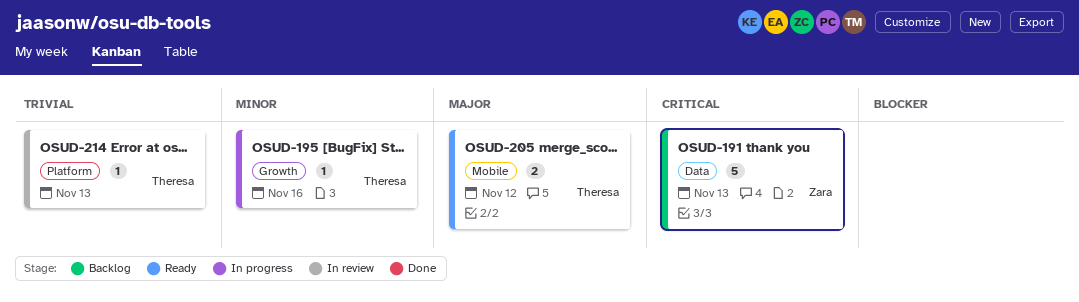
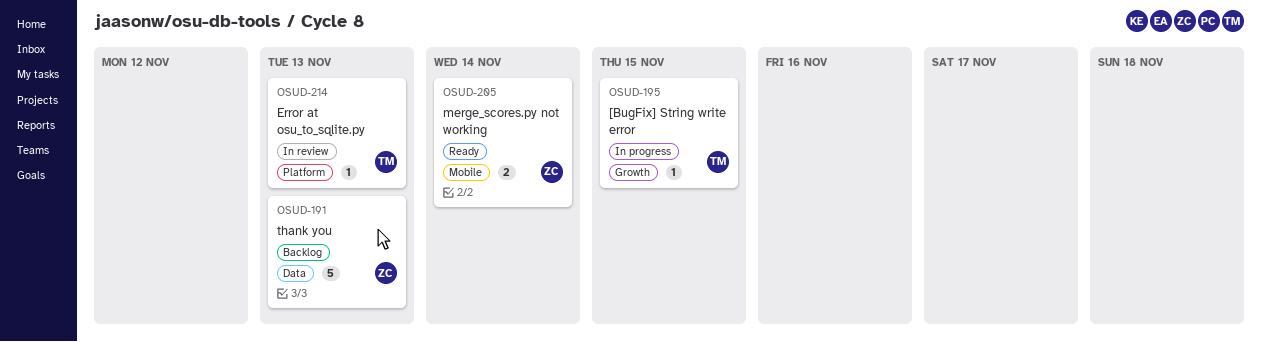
OSUD-195, due: Nov 16 -> Nov 15
OSUD-205, owner: Theresa -> Zara
OSUD-205, due: Nov 12 -> Nov 14

